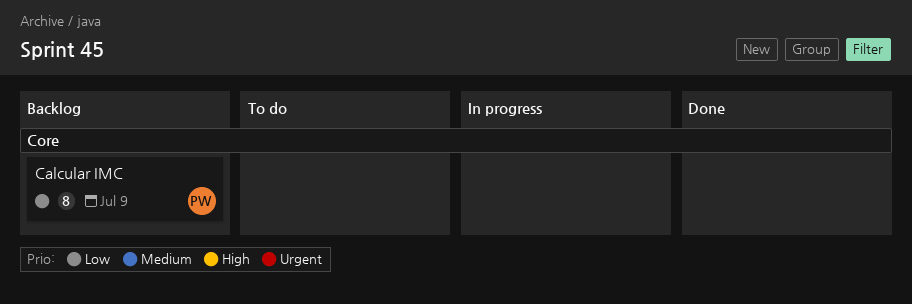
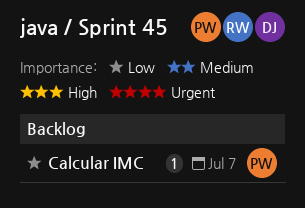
Calcular IMC, estimate: 8 -> 1
Calcular IMC, due: Jul 9 -> Jul 7

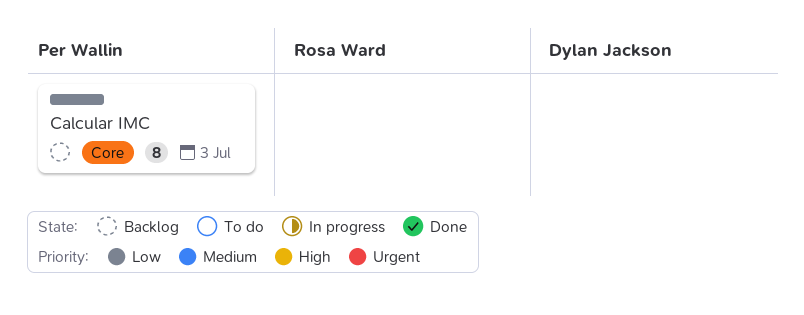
Calcular IMC, estimate: 1 -> 8
Calcular IMC, due: Jul 7 -> Jul 3

